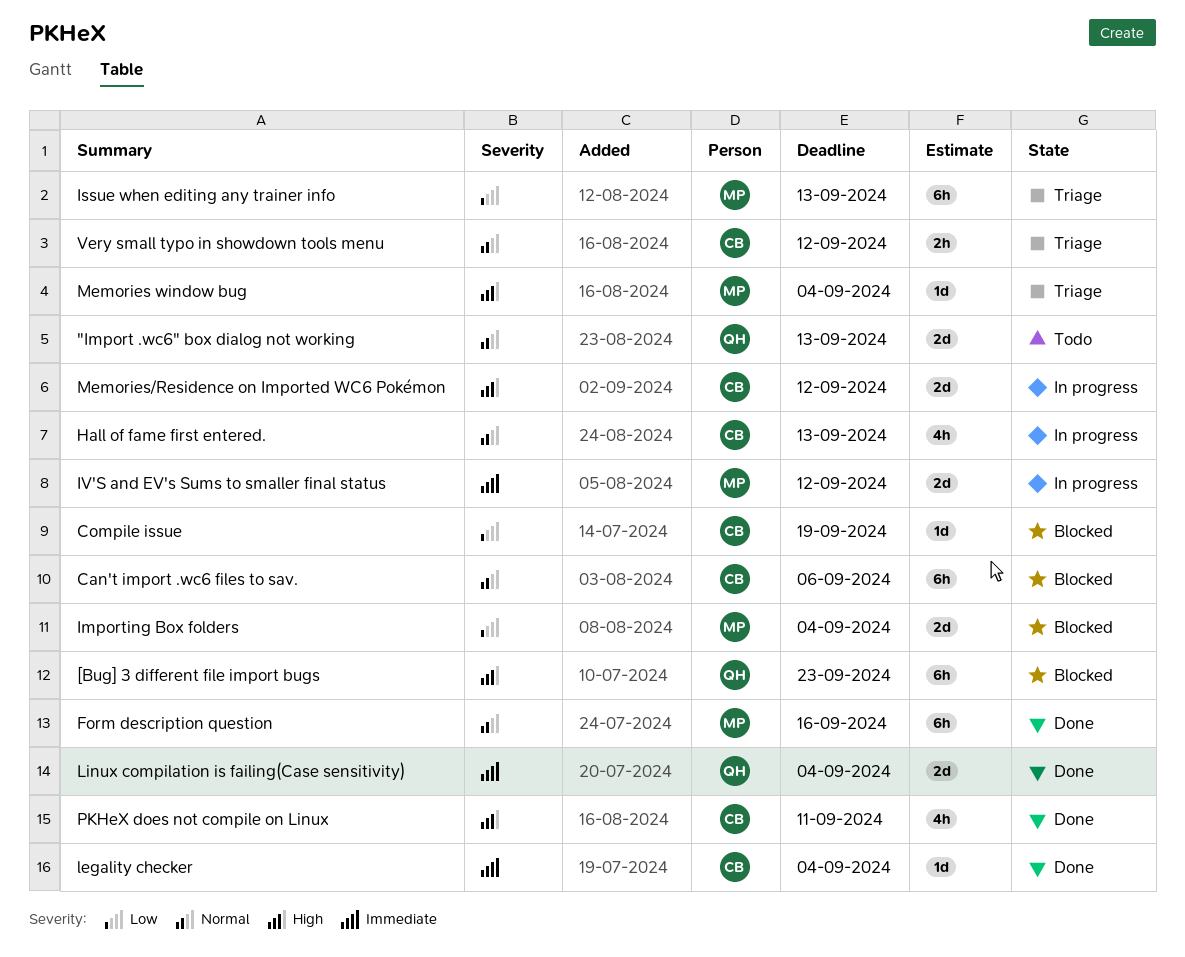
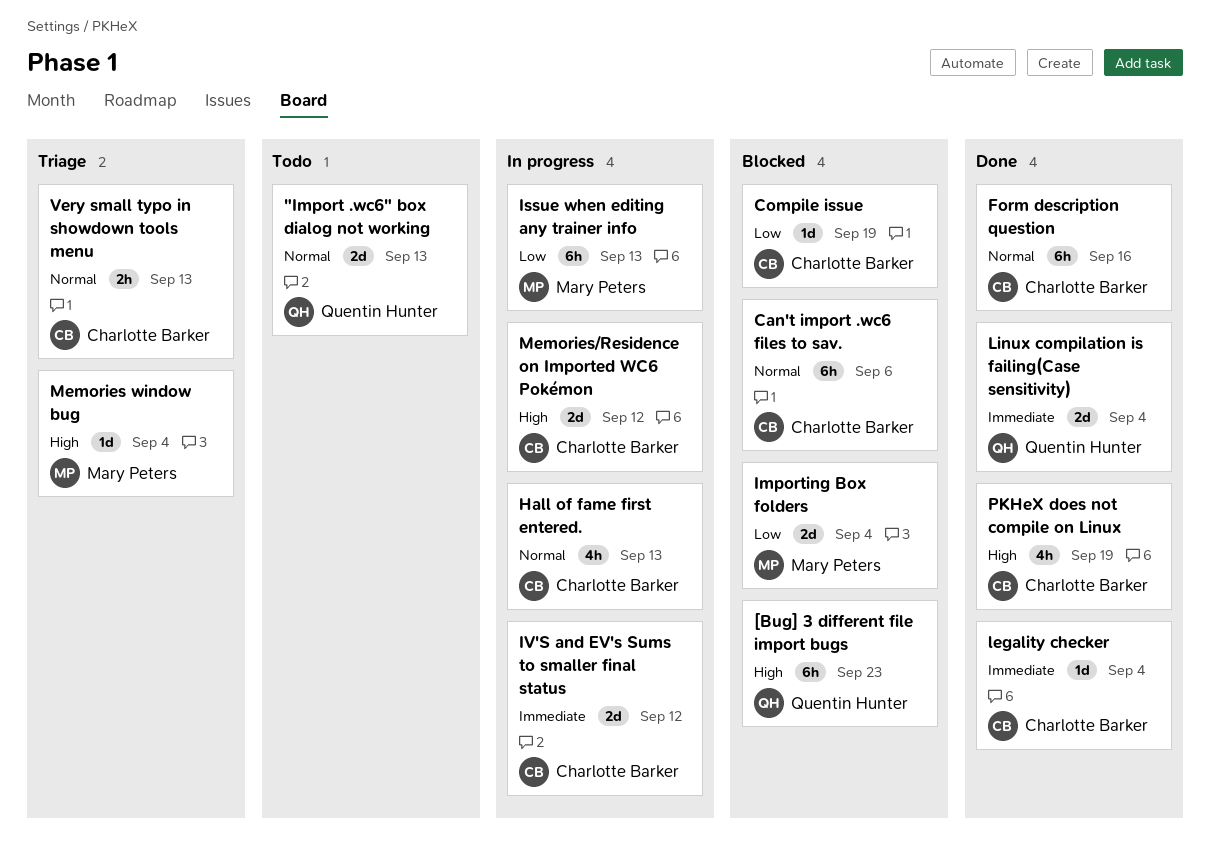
Form description question, owner: Mary Peters -> Charlotte Barker
Issue when editing any trainer info, status: Triage -> In progress
IV'S and EV's Sums to smaller final status, owner: Mary Peters -> Charlotte Barker
PKHeX does not compile on Linux, due: Sep 11 -> Sep 19
Very small typo in showdown tools menu, due: Sep 12 -> Sep 13

